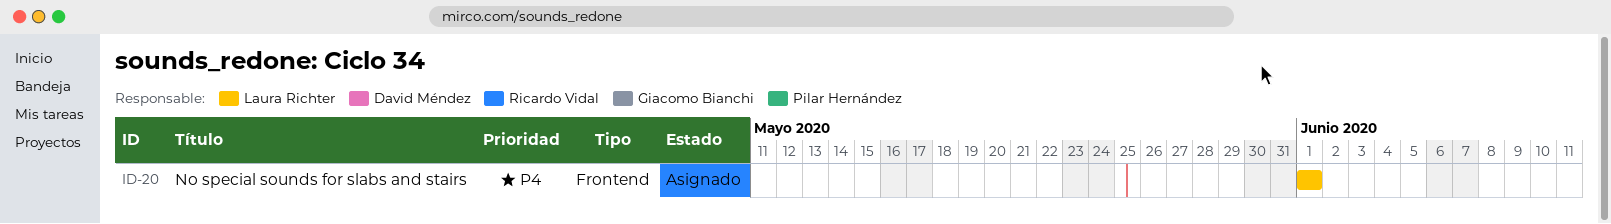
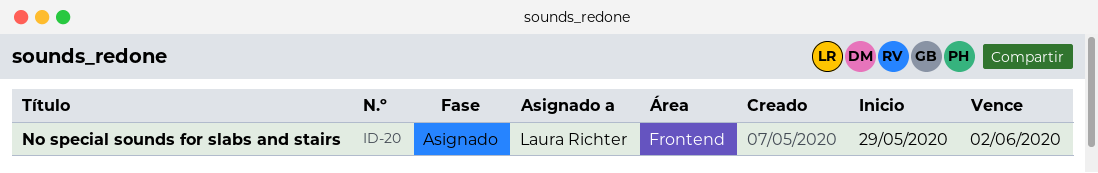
ID-20, start: Jun 1 -> May 29
ID-20, due: Jun 1 -> Jun 2

